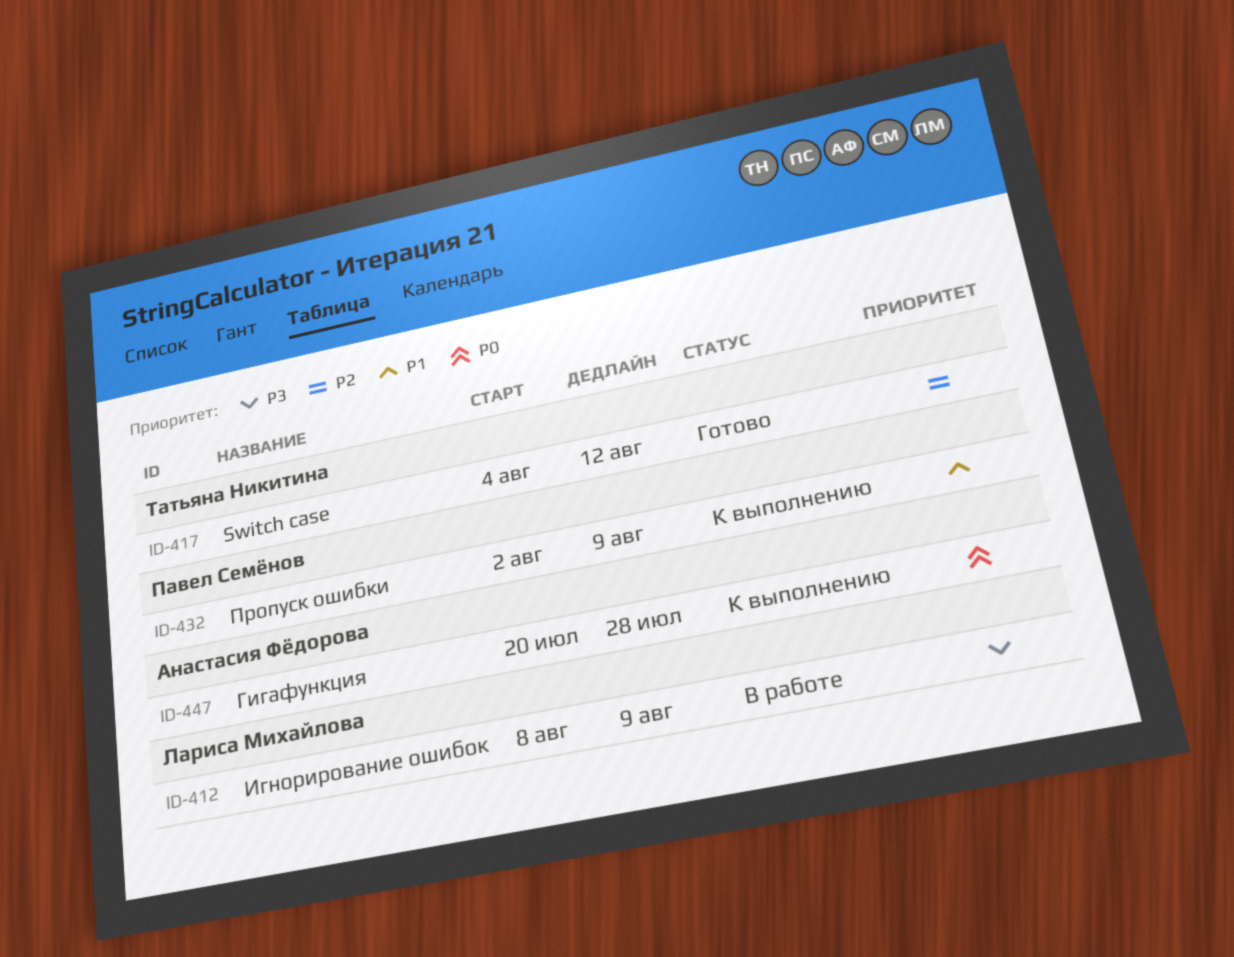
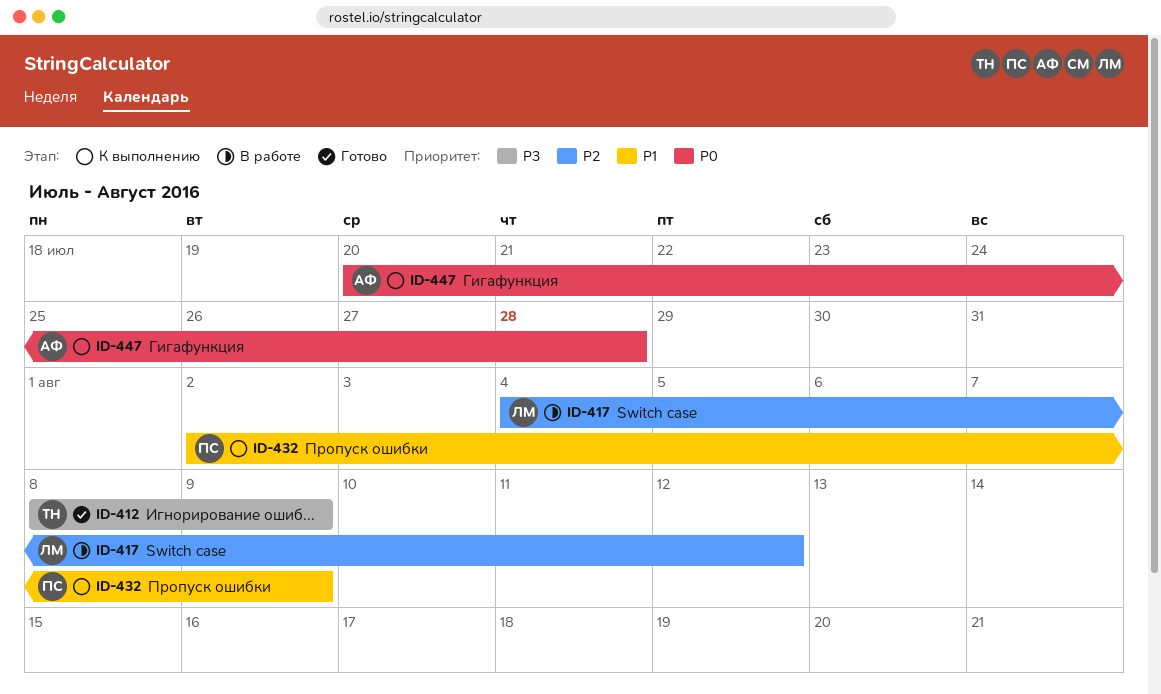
ID-412, status: В работе -> Готово
ID-412, owner: Лариса Михайлова -> Татьяна Никитина
ID-417, status: Готово -> В работе
ID-417, owner: Татьяна Никитина -> Лариса Михайлова

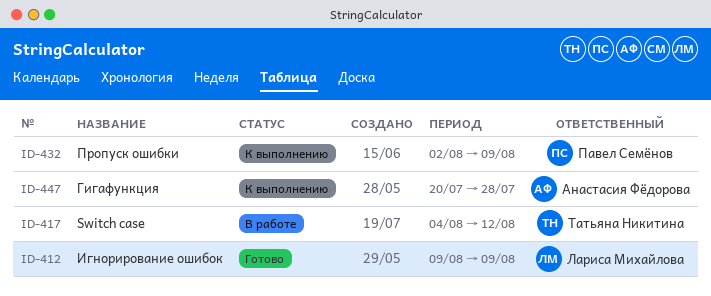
ID-412, owner: Татьяна Никитина -> Лариса Михайлова
ID-412, start: Aug 8 -> Aug 9
ID-417, owner: Лариса Михайлова -> Татьяна Никитина

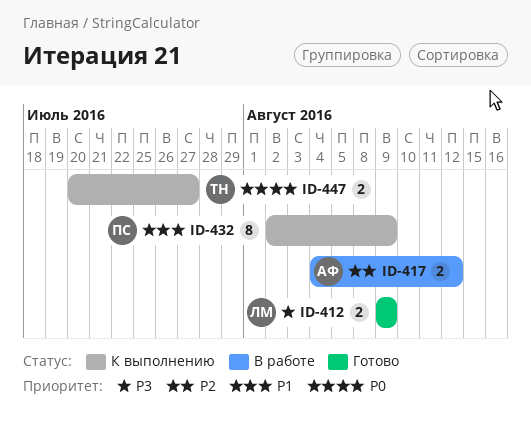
ID-417, owner: Татьяна Никитина -> Анастасия Фёдорова
ID-447, owner: Анастасия Фёдорова -> Татьяна Никитина
ID-447, due: Jul 28 -> Jul 27

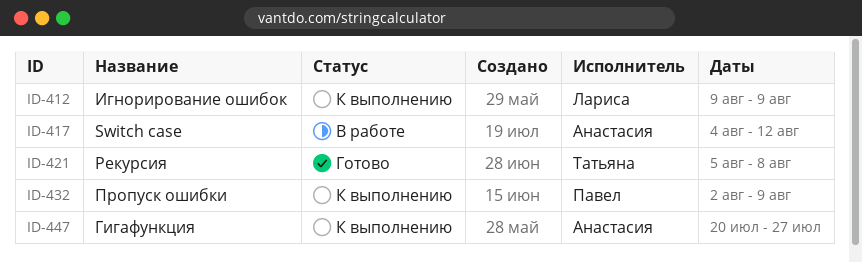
ID-412, status: Готово -> К выполнению
ID-421: none -> present
ID-447, owner: Татьяна -> Анастасия

